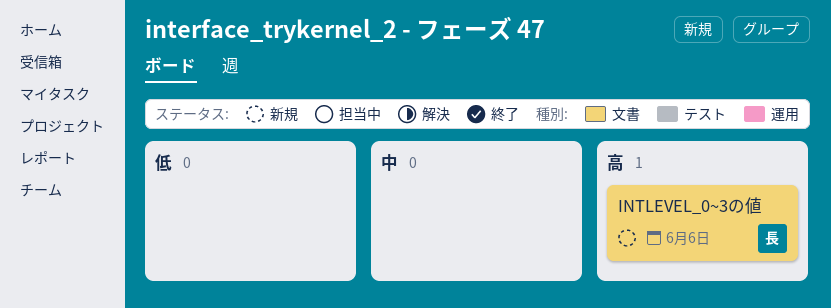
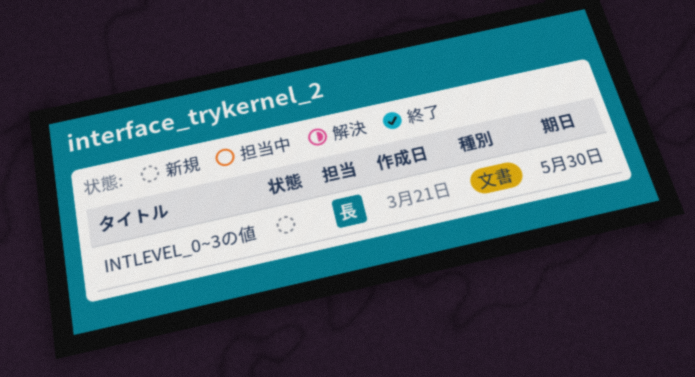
INTLEVEL_0~3の値, due: Jun 6 -> May 30

